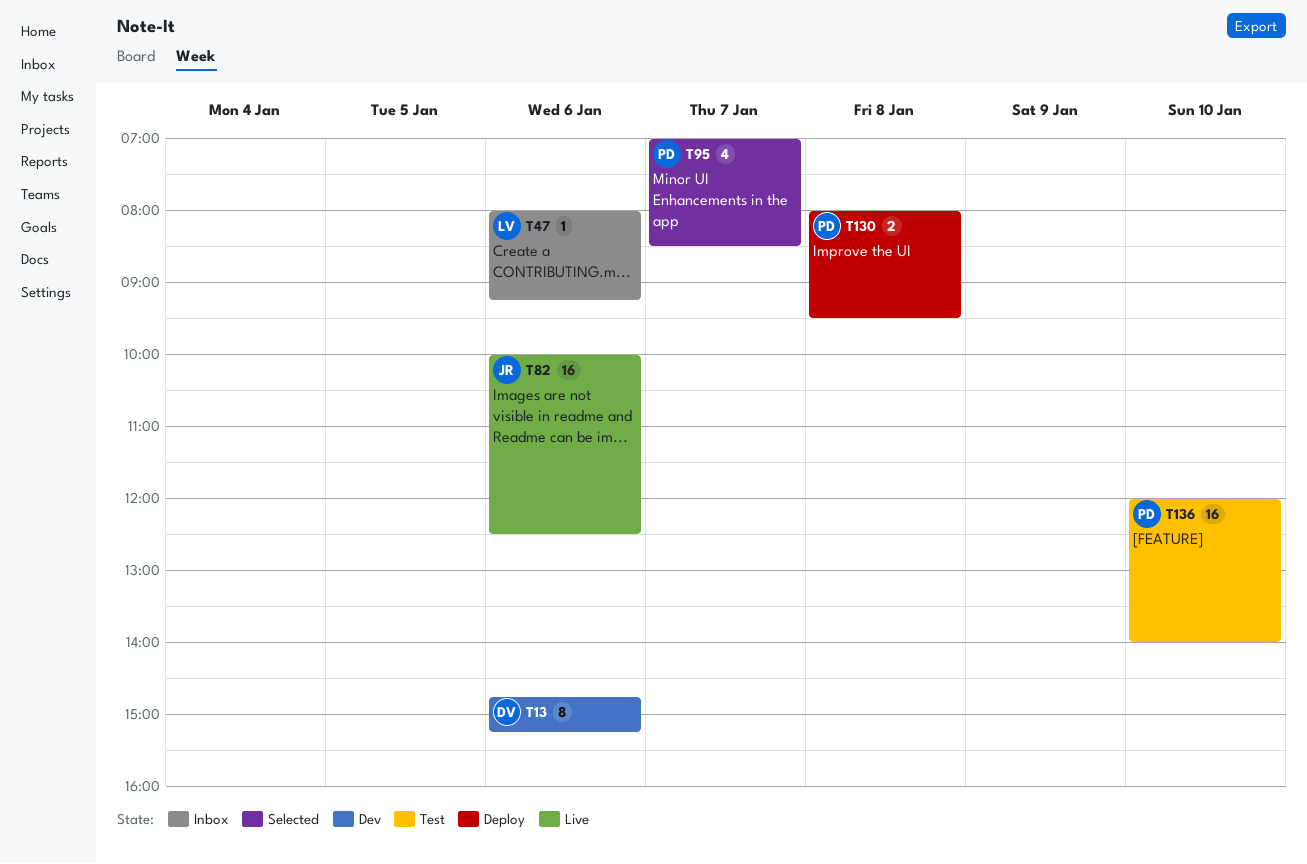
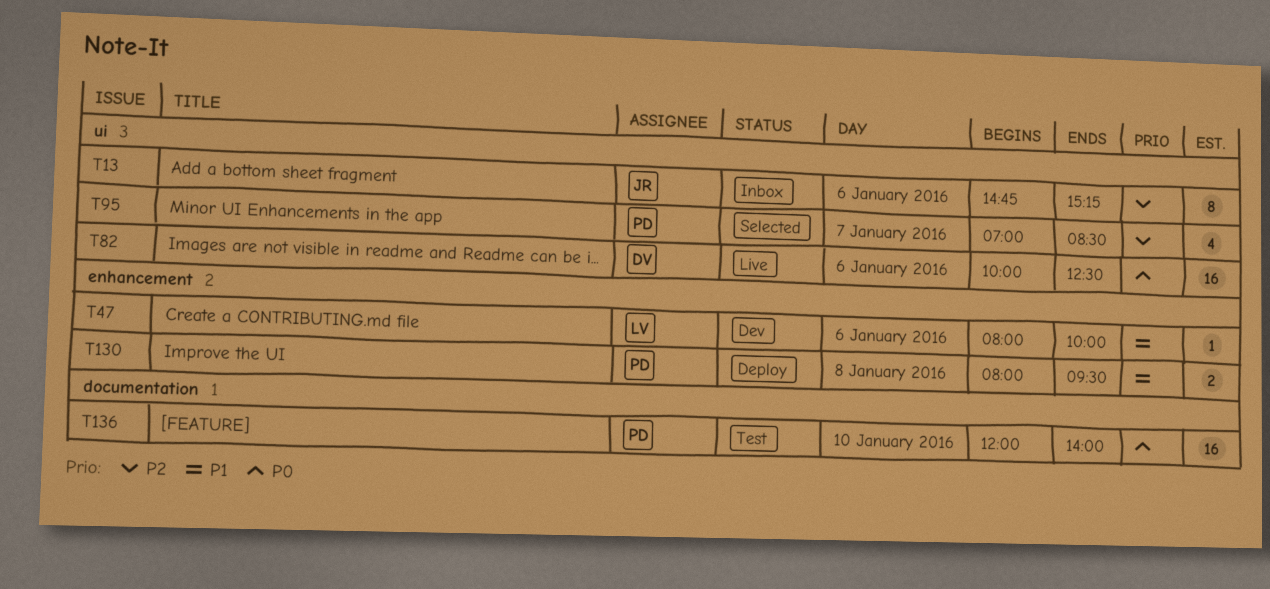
T13, status: Dev -> Inbox
T13, owner: DV -> JR
T47, status: Inbox -> Dev
T47, ends: 09:15 -> 10:00
T82, owner: JR -> DV

